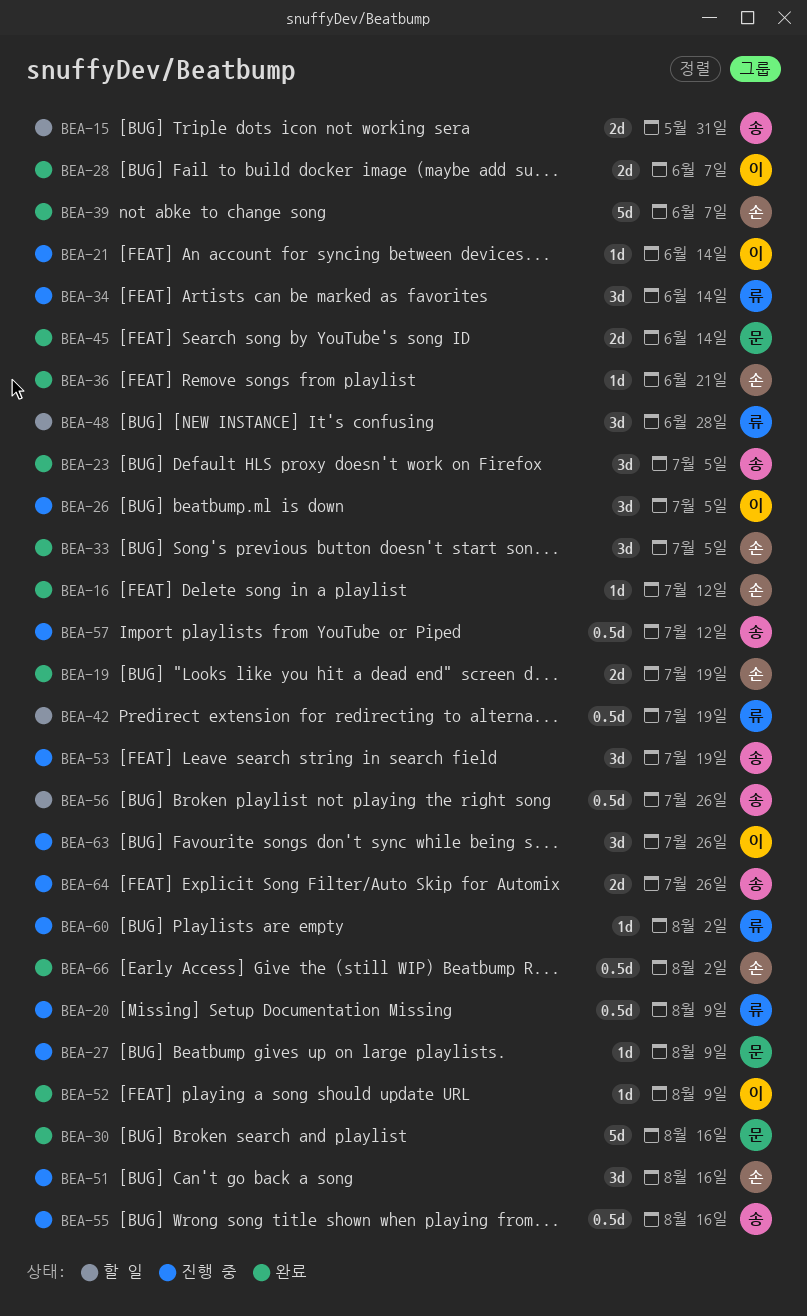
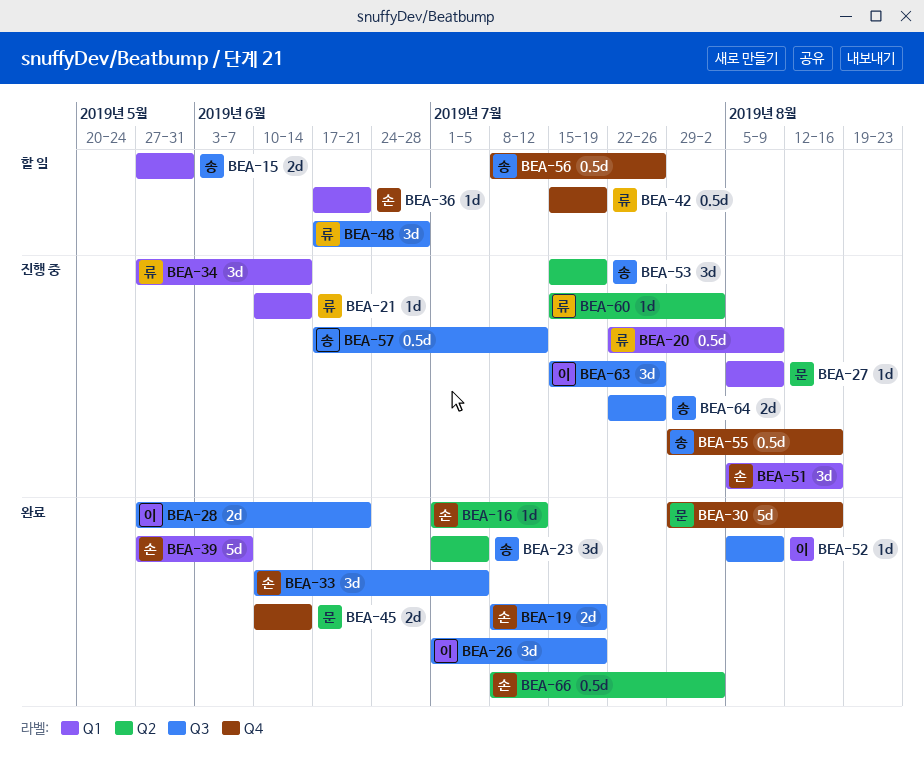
BEA-21, owner: 이 -> 류
BEA-26, status: 진행 중 -> 완료
BEA-26, due: Jul 5 -> Jul 19
BEA-28, due: Jun 7 -> Jun 21
BEA-36, status: 완료 -> 할 일

